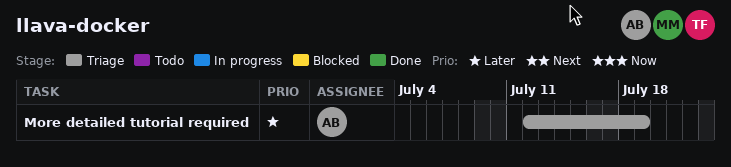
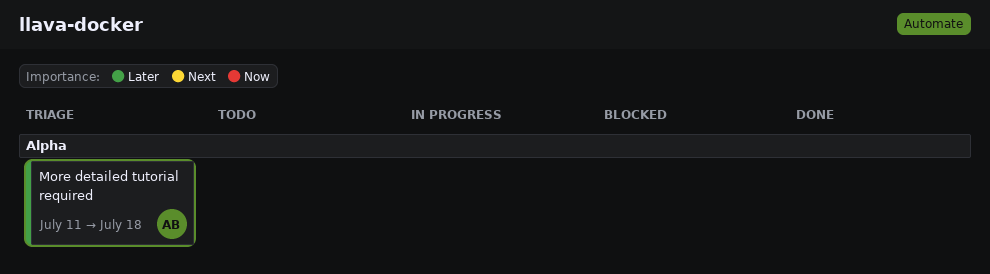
More detailed tutorial required, start: Jul 12 -> Jul 11
More detailed tutorial required, due: Jul 19 -> Jul 18

